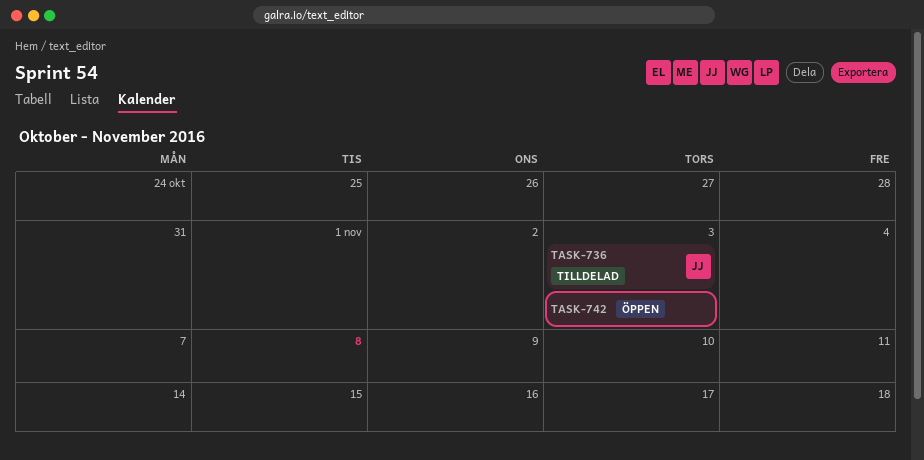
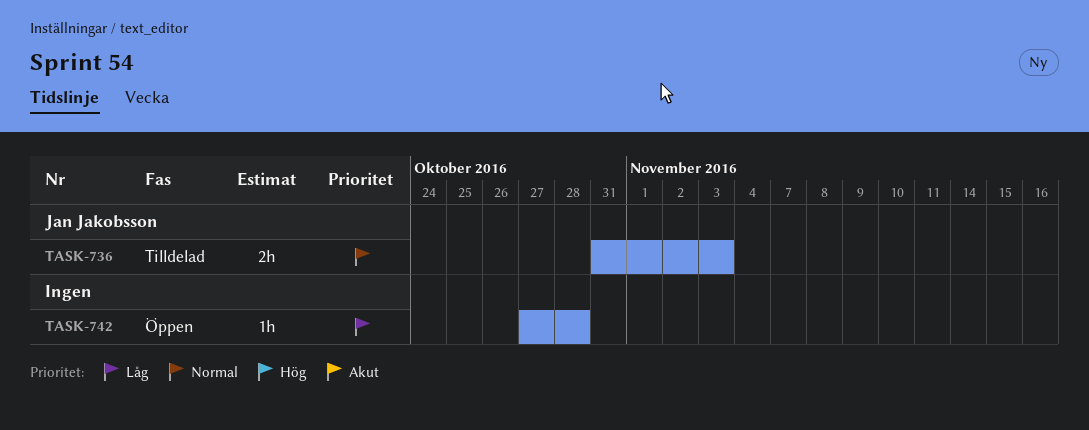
TASK-742, due: Nov 3 -> Oct 28

